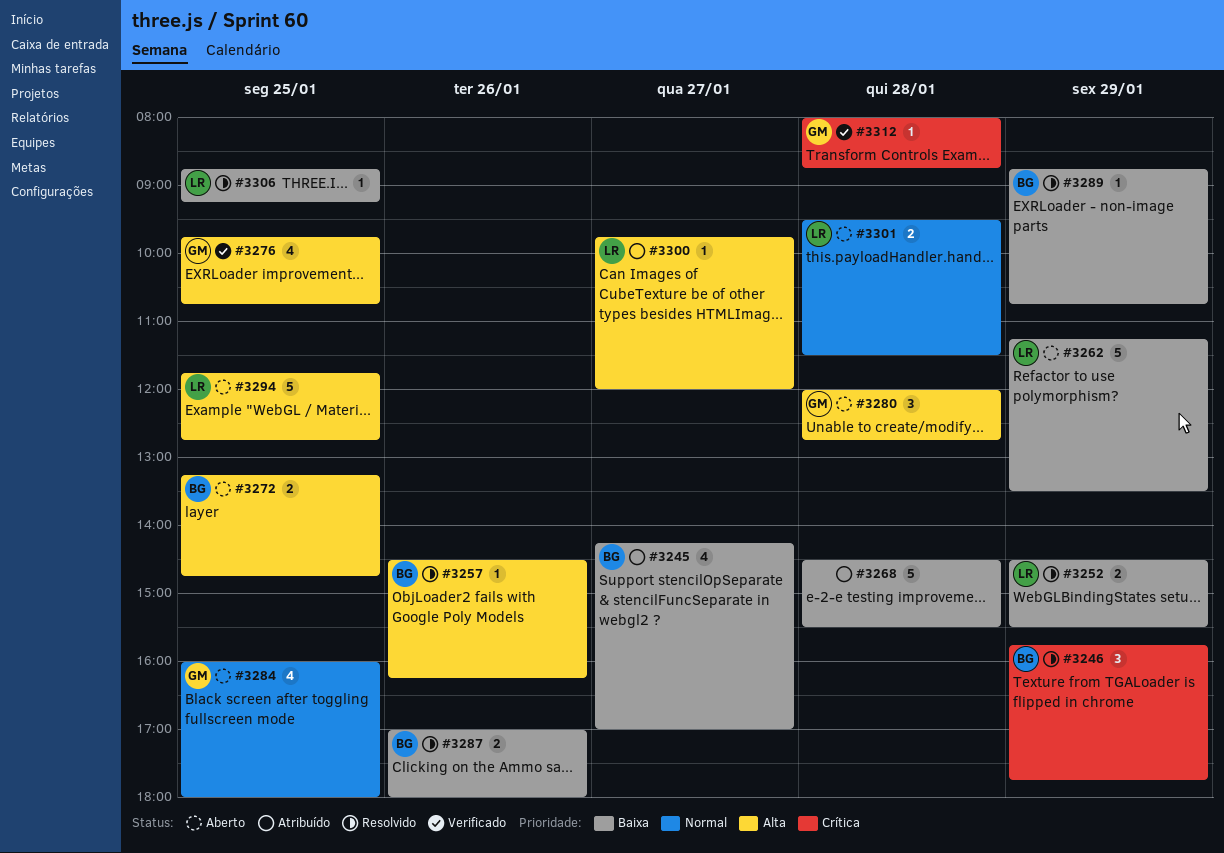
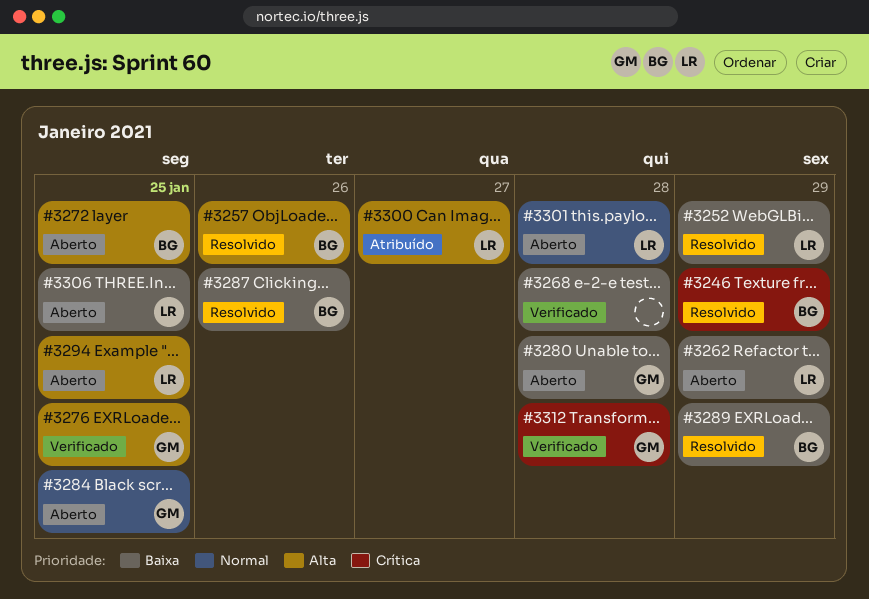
#3245: present -> none
#3268, status: Atribuído -> Verificado
#3280, priority: Alta -> Baixa
#3306, status: Resolvido -> Aberto

